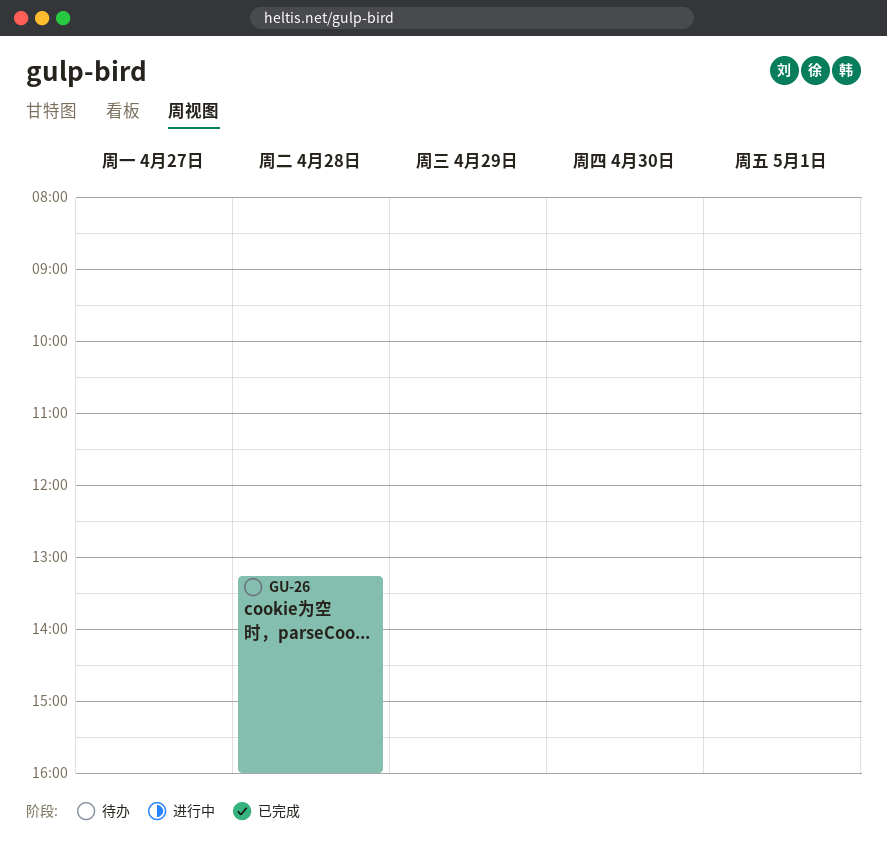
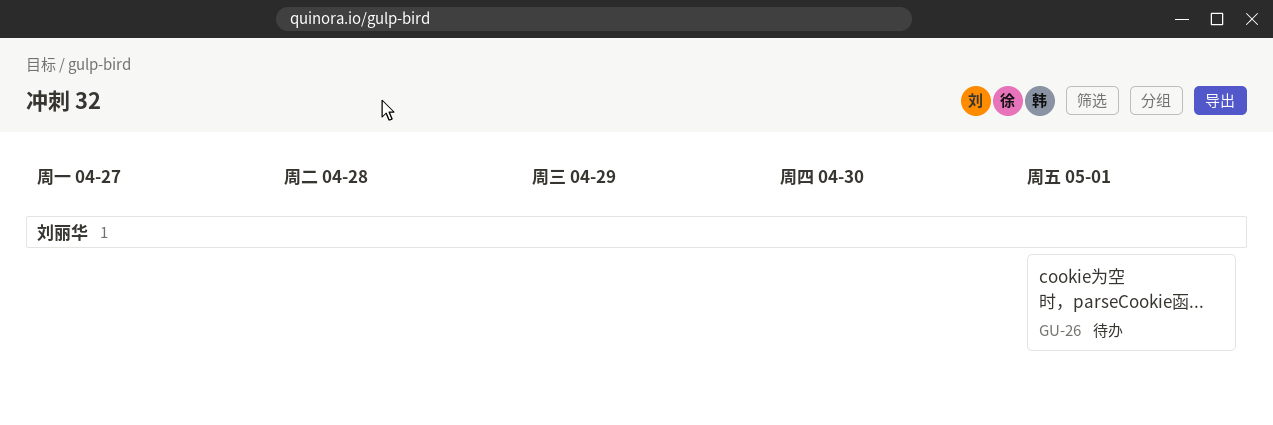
GU-26, day: Apr 28 -> May 1

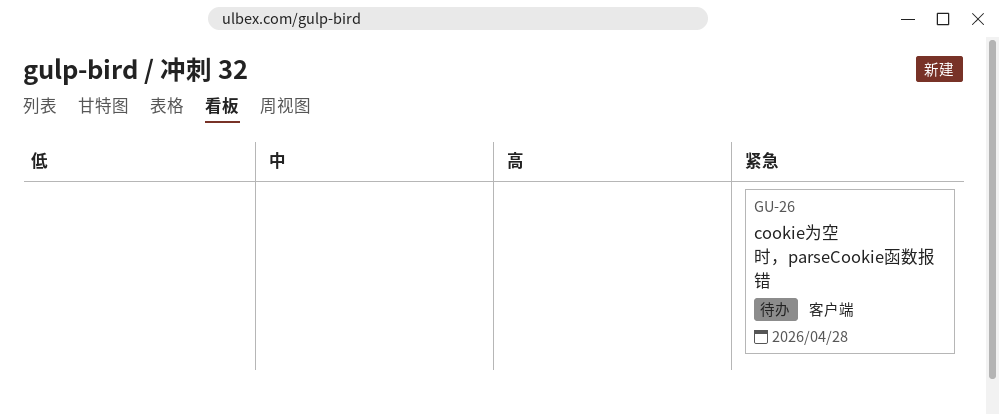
GU-26, day: May 1 -> Apr 28

